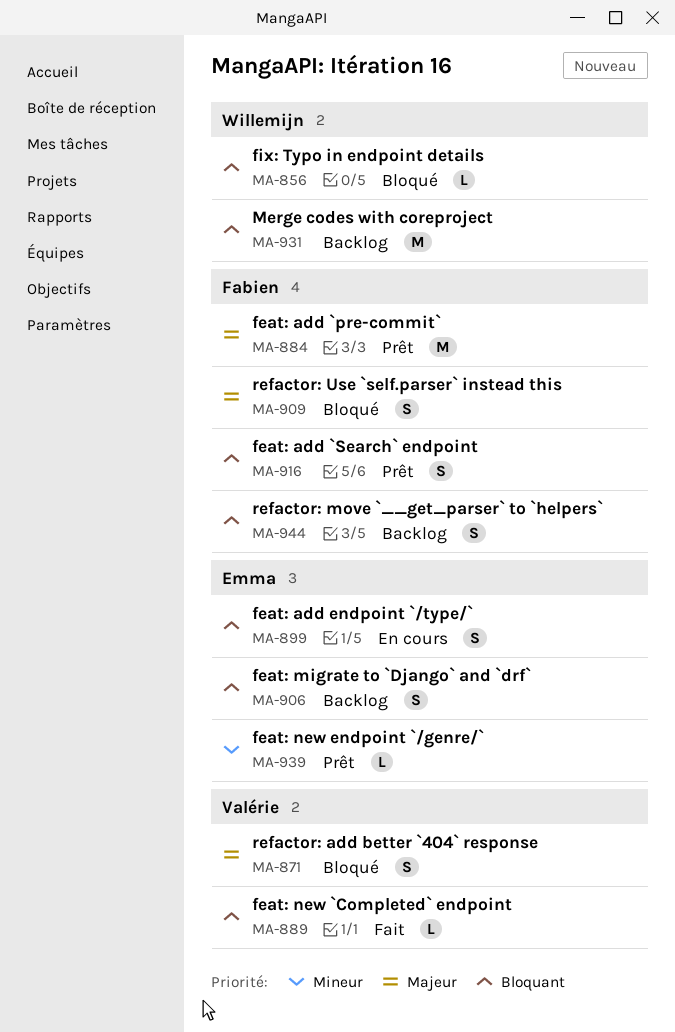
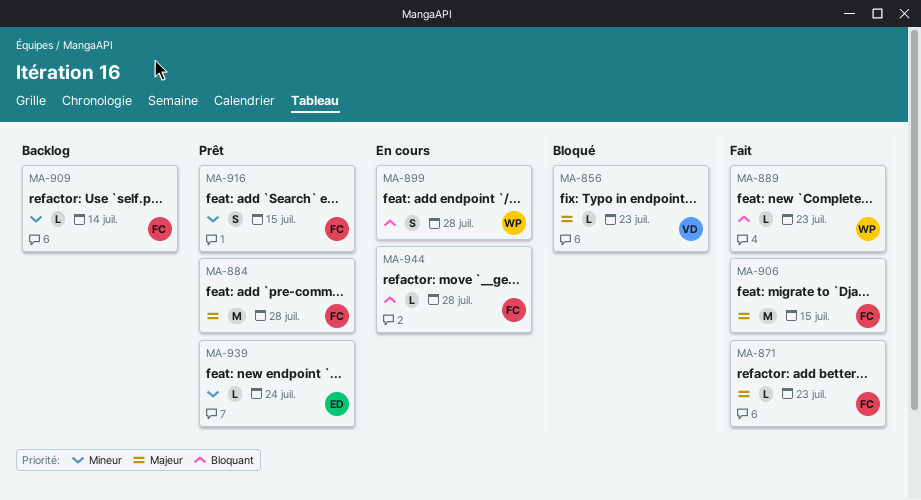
MA-856, owner: Willemijn -> Valérie
MA-856, priority: Bloquant -> Majeur
MA-871, status: Bloqué -> Fait
MA-871, owner: Valérie -> Fabien
MA-871, estimate: S -> L
MA-889, owner: Valérie -> Willemijn
MA-899, owner: Emma -> Willemijn
MA-906, status: Backlog -> Fait
MA-906, owner: Emma -> Fabien
MA-906, priority: Bloquant -> Majeur
MA-906, estimate: S -> M
MA-909, status: Bloqué -> Backlog
MA-909, priority: Majeur -> Mineur
MA-909, estimate: S -> L
MA-916, priority: Bloquant -> Mineur
MA-931: present -> none
MA-944, status: Backlog -> En cours
MA-944, estimate: S -> L

